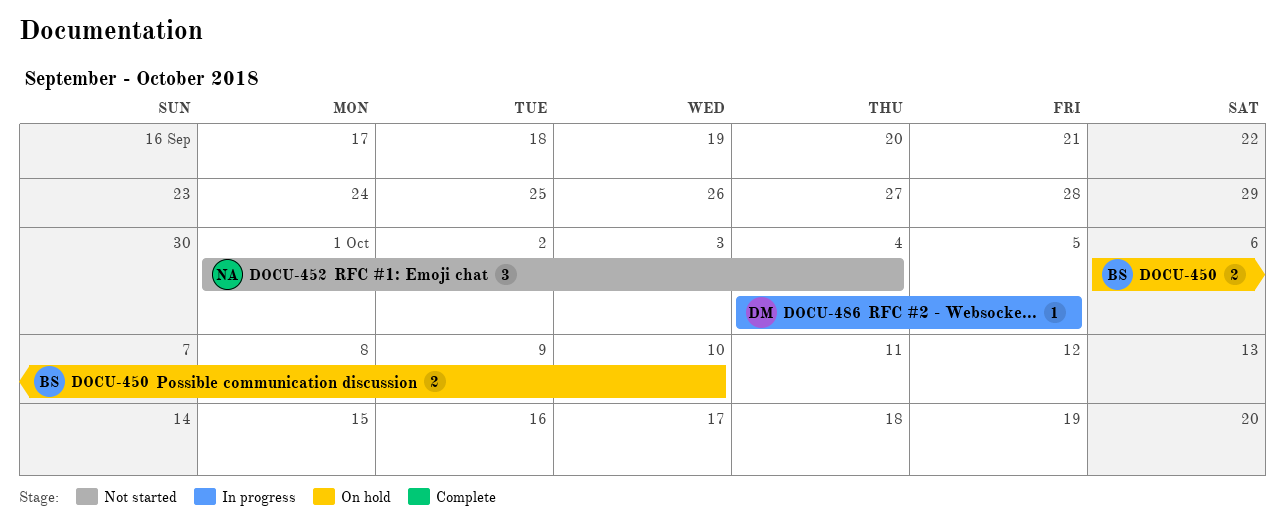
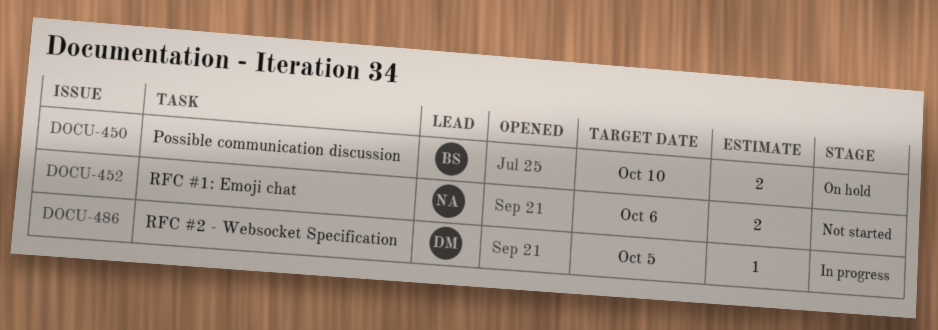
DOCU-452, estimate: 3 -> 2
DOCU-452, due: Oct 4 -> Oct 6

